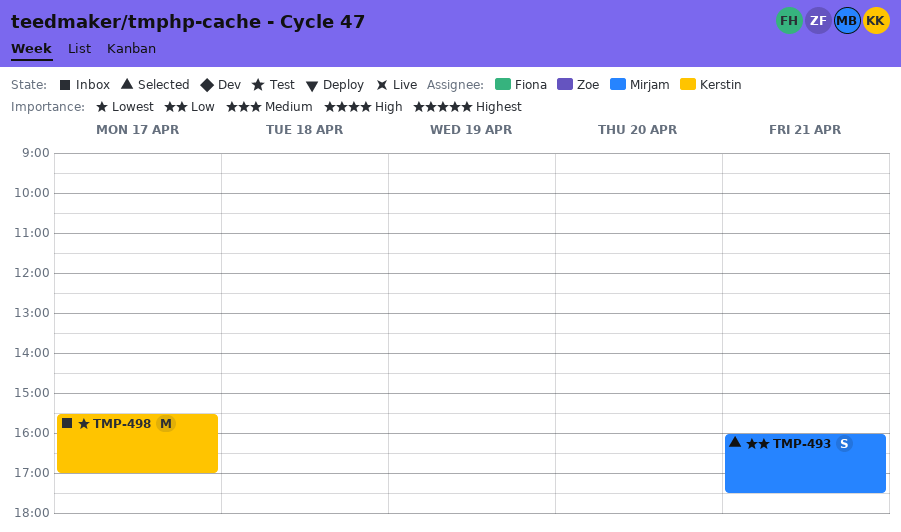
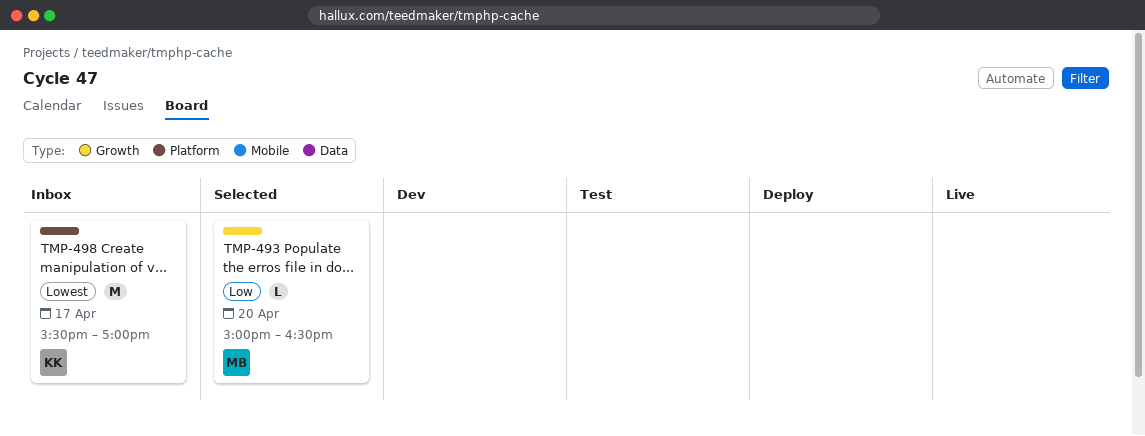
TMP-493, estimate: S -> L
TMP-493, day: Apr 21 -> Apr 20
TMP-493, begins: 16:00 -> 15:00
TMP-493, ends: 17:30 -> 16:30

